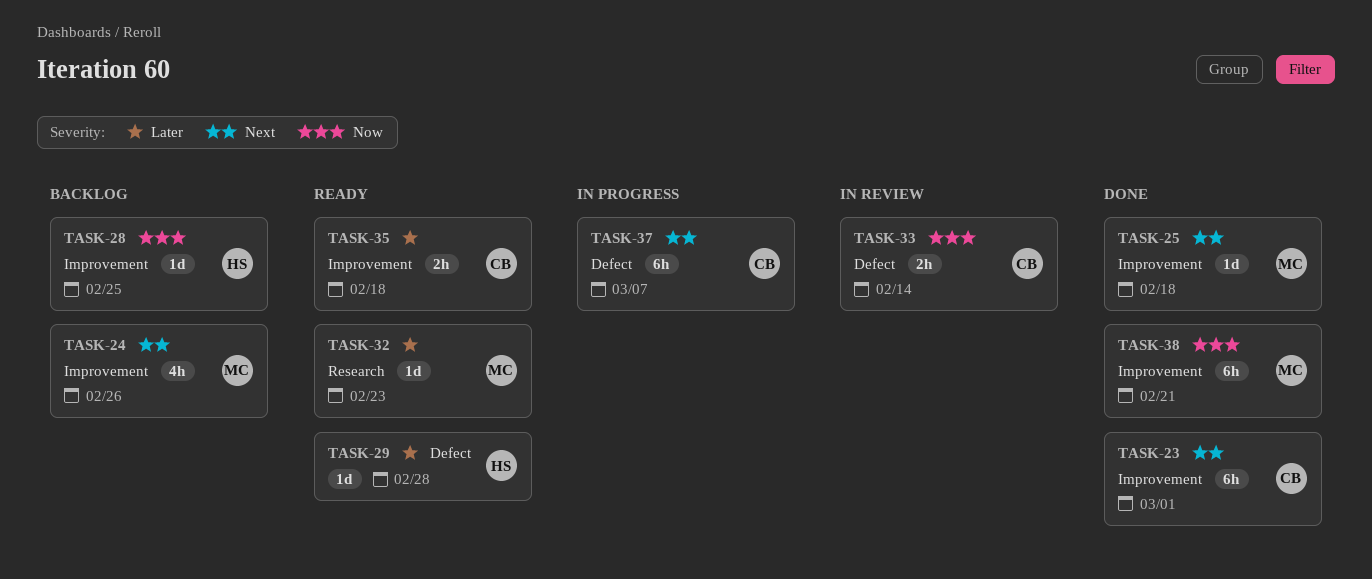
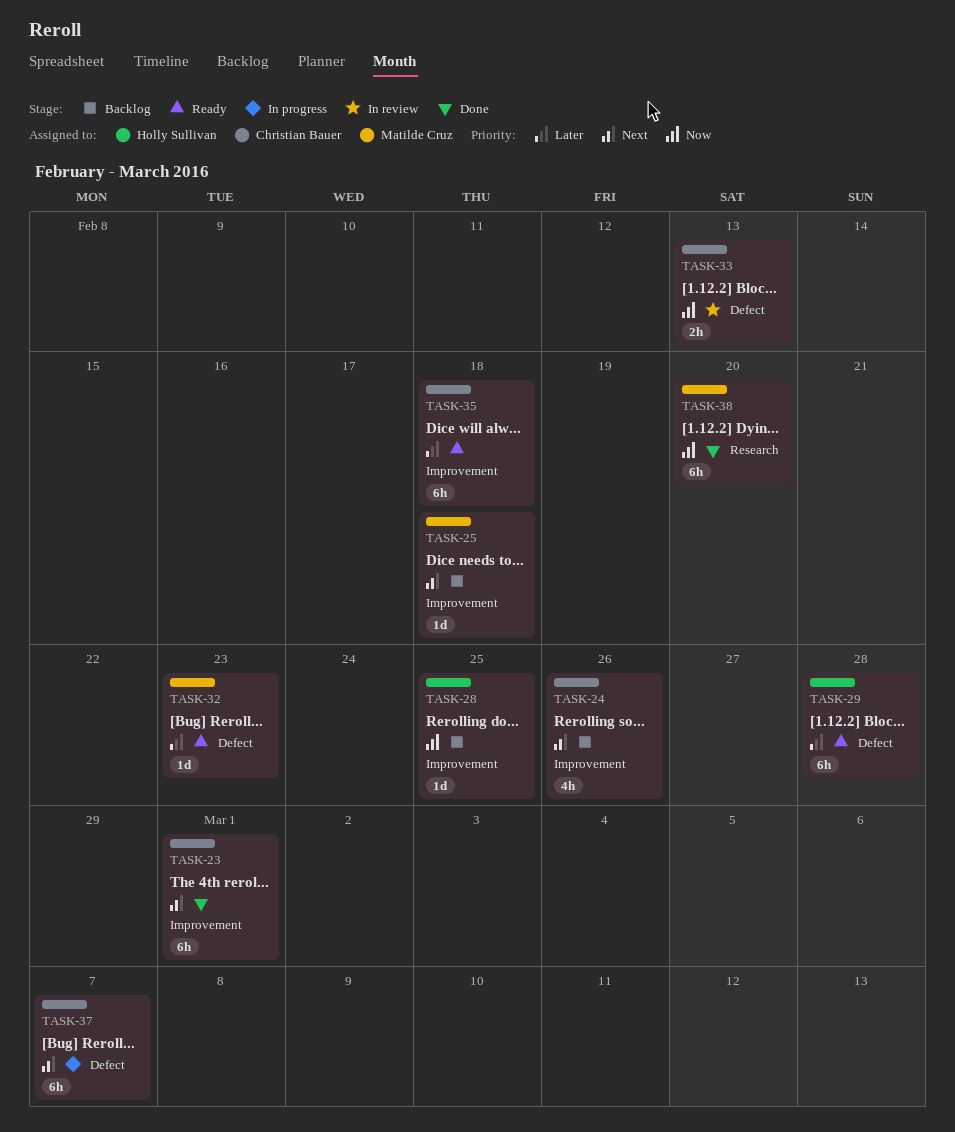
TASK-24, owner: Matilde Cruz -> Christian Bauer
TASK-25, status: Done -> Backlog
TASK-29, estimate: 1d -> 6h
TASK-32, label: Research -> Defect
TASK-33, due: Feb 14 -> Feb 13
TASK-35, estimate: 2h -> 6h
TASK-38, label: Improvement -> Research
TASK-38, due: Feb 21 -> Feb 20

